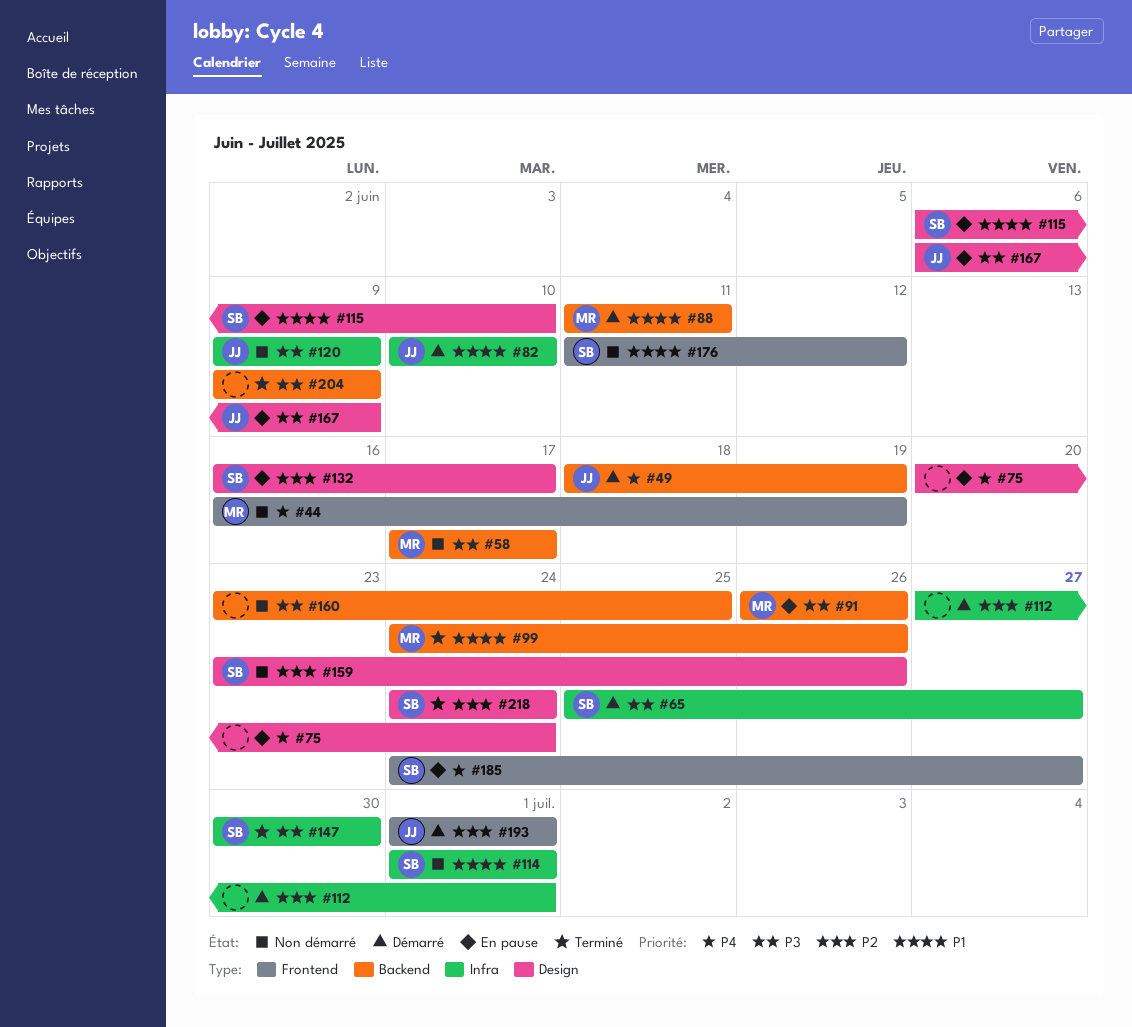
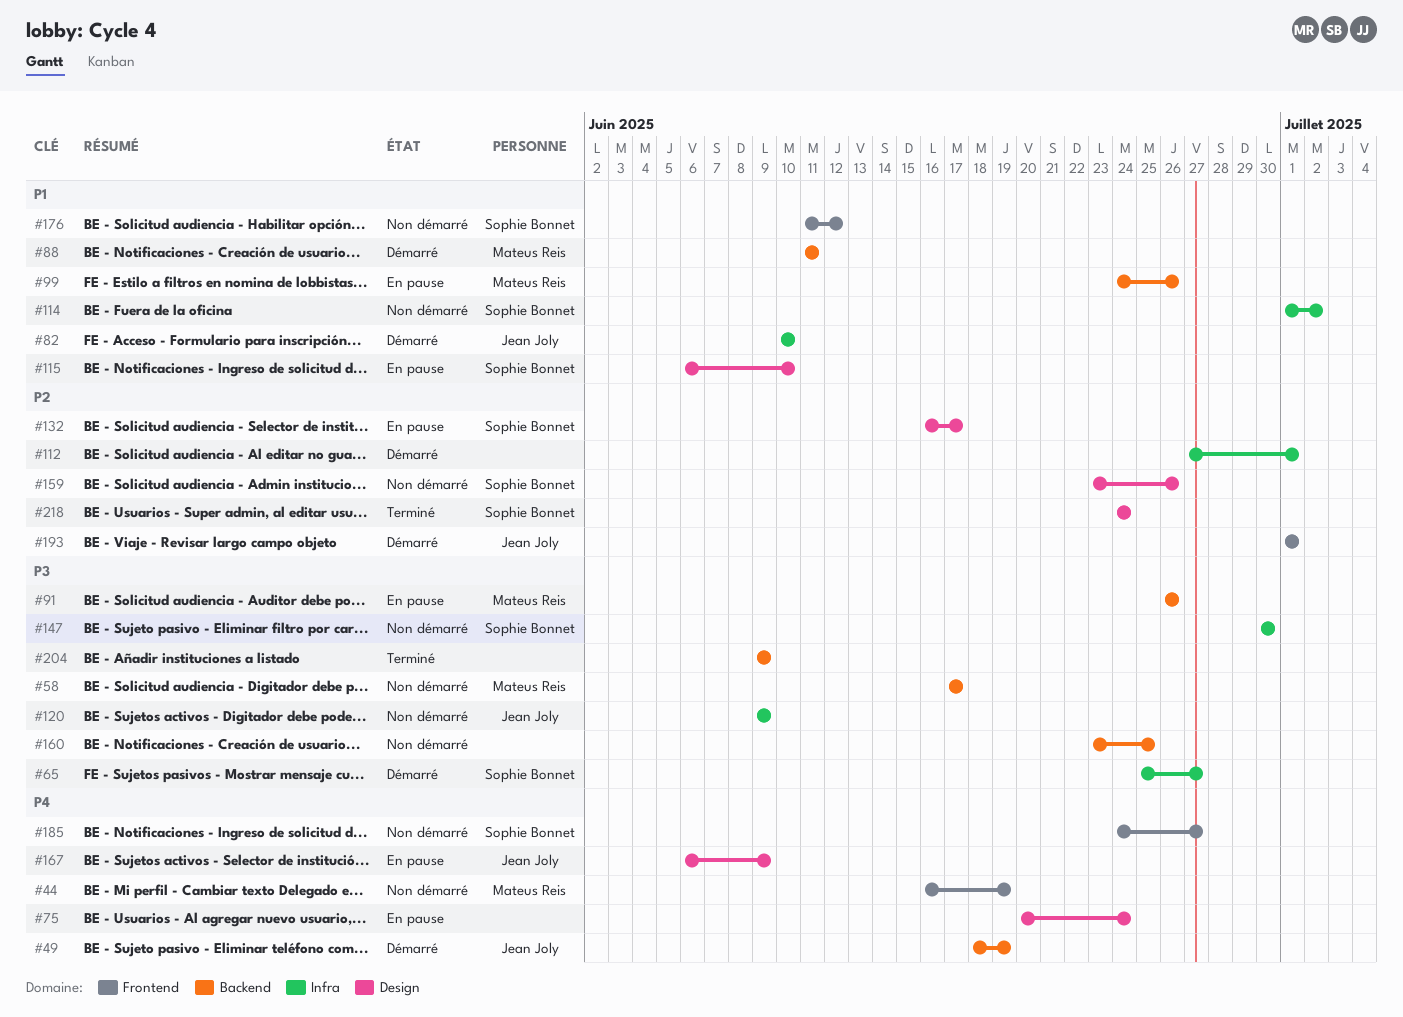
#99, status: Terminé -> En pause
#114, due: Jul 1 -> Jul 2
#147, status: Terminé -> Non démarré
#167, priority: P3 -> P4
#185, status: En pause -> Non démarré

